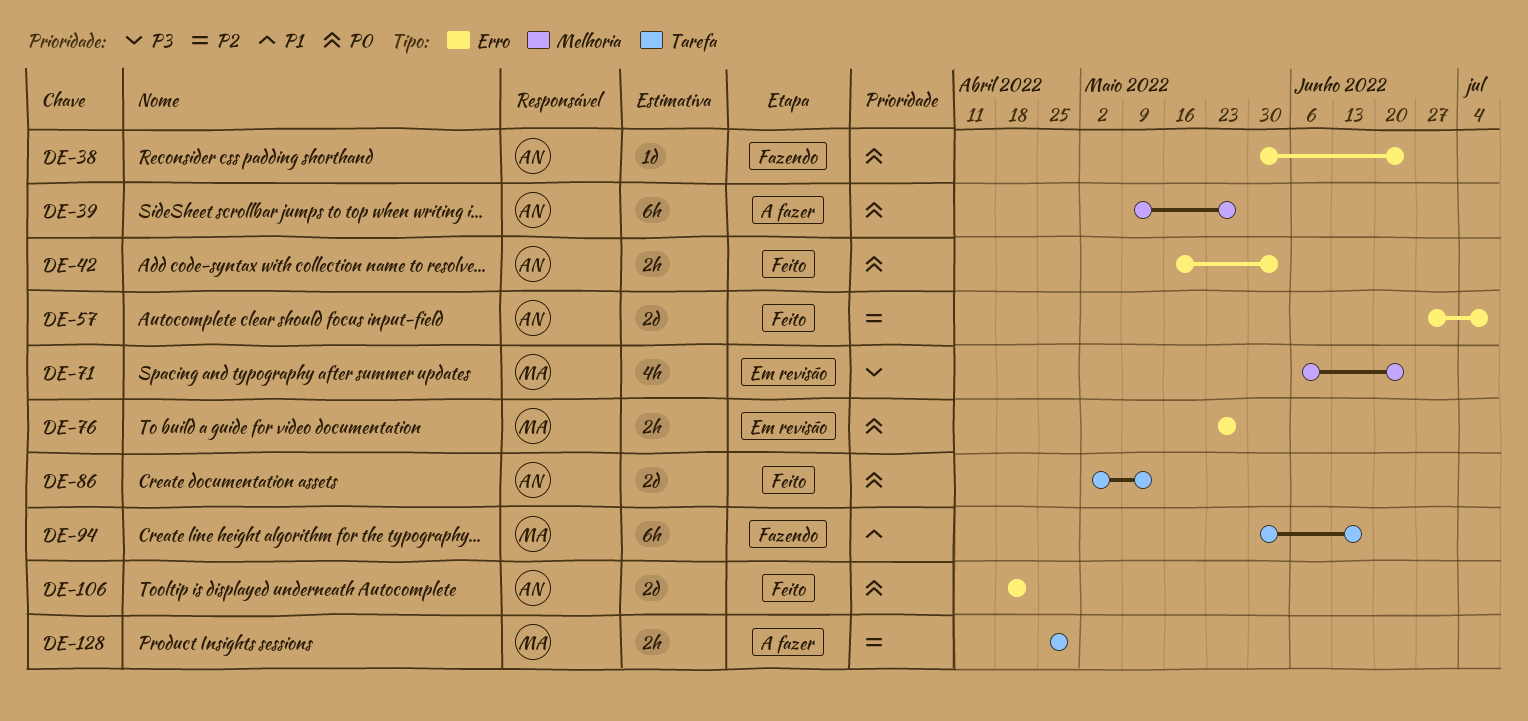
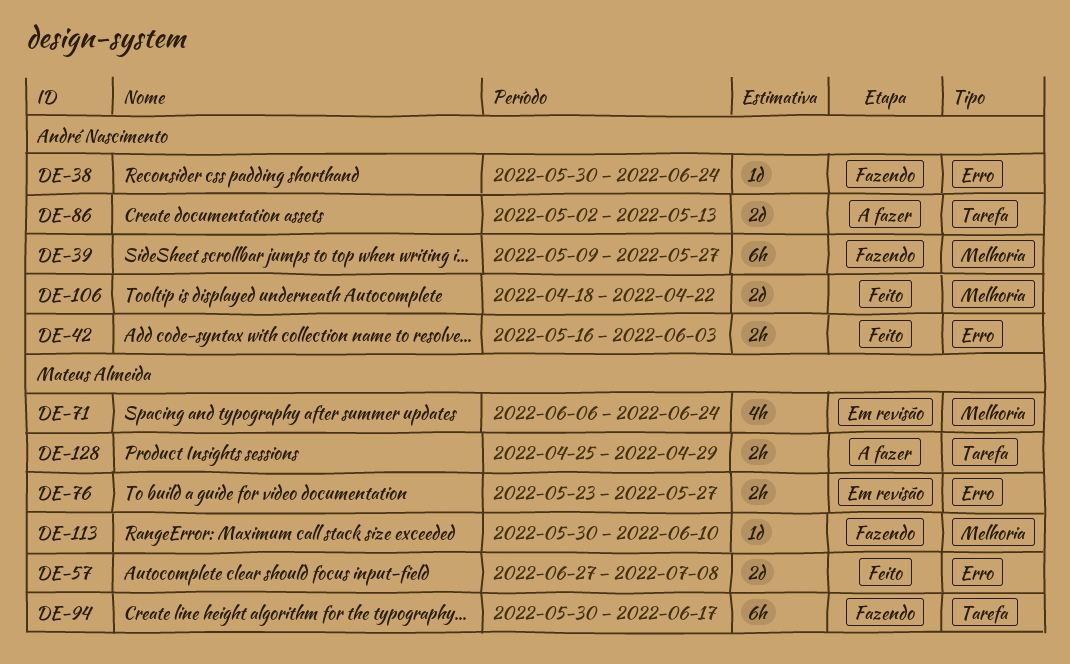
DE-39, status: A fazer -> Fazendo
DE-57, owner: André Nascimento -> Mateus Almeida
DE-86, status: Feito -> A fazer
DE-106, label: Erro -> Melhoria
DE-113: none -> present

